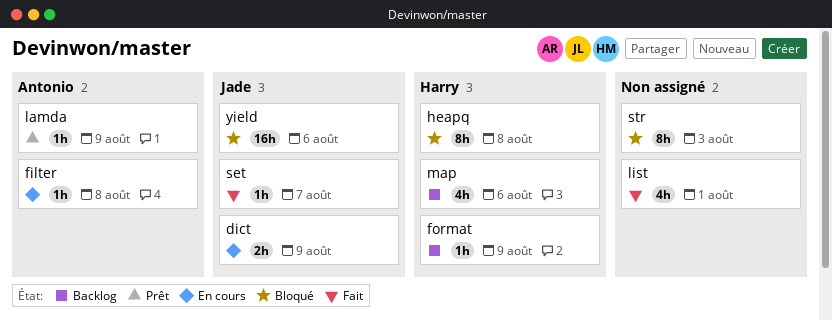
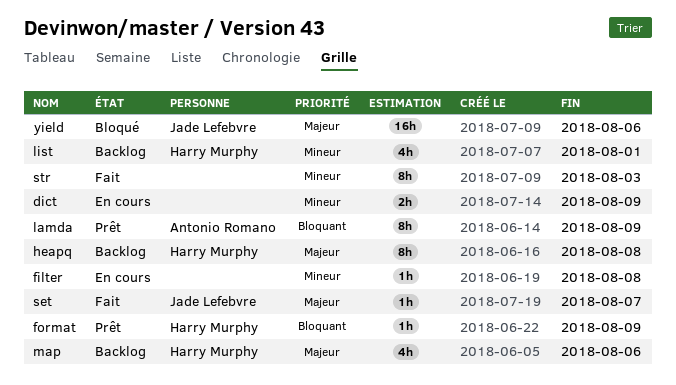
dict, owner: Jade Lefebvre -> none
filter, owner: Antonio Romano -> none
format, status: Backlog -> Prêt
heapq, status: Bloqué -> Backlog
lamda, estimate: 1h -> 8h
list, status: Fait -> Backlog
list, owner: none -> Harry Murphy
str, status: Bloqué -> Fait

